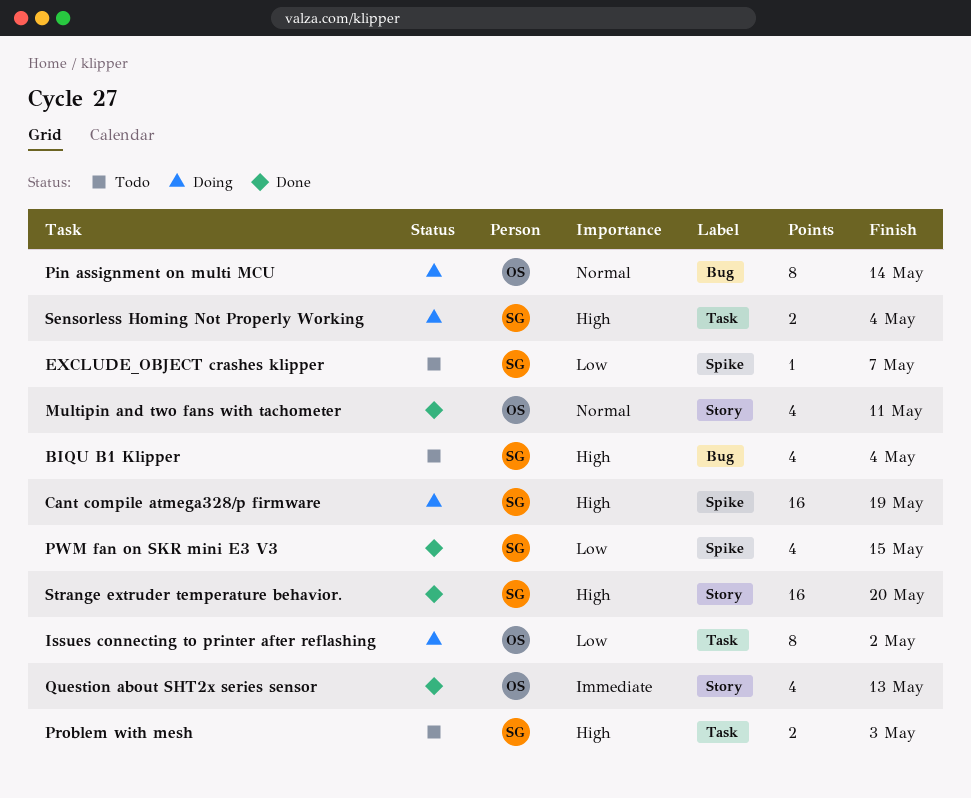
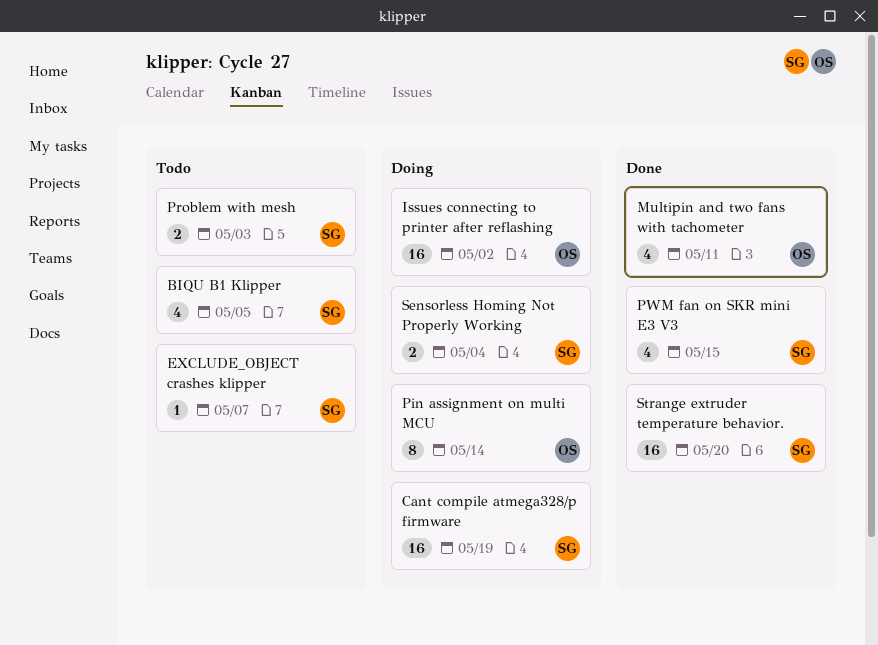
BIQU B1 Klipper, due: May 4 -> May 5
Issues connecting to printer after reflashing, estimate: 8 -> 16
Question about SHT2x series sensor: present -> none

